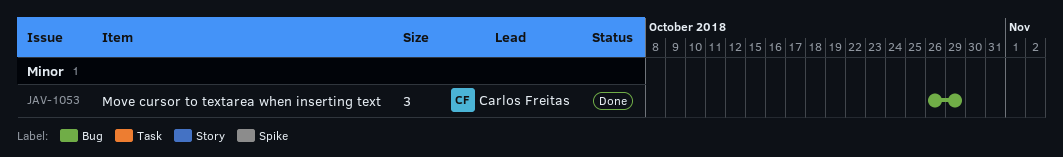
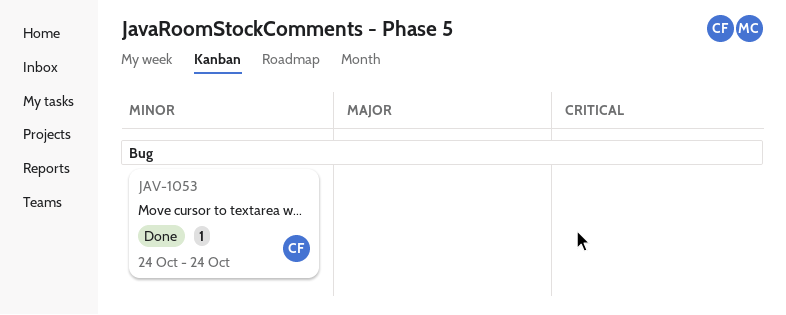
JAV-1053, estimate: 3 -> 1
JAV-1053, start: Oct 26 -> Oct 24
JAV-1053, due: Oct 29 -> Oct 24

